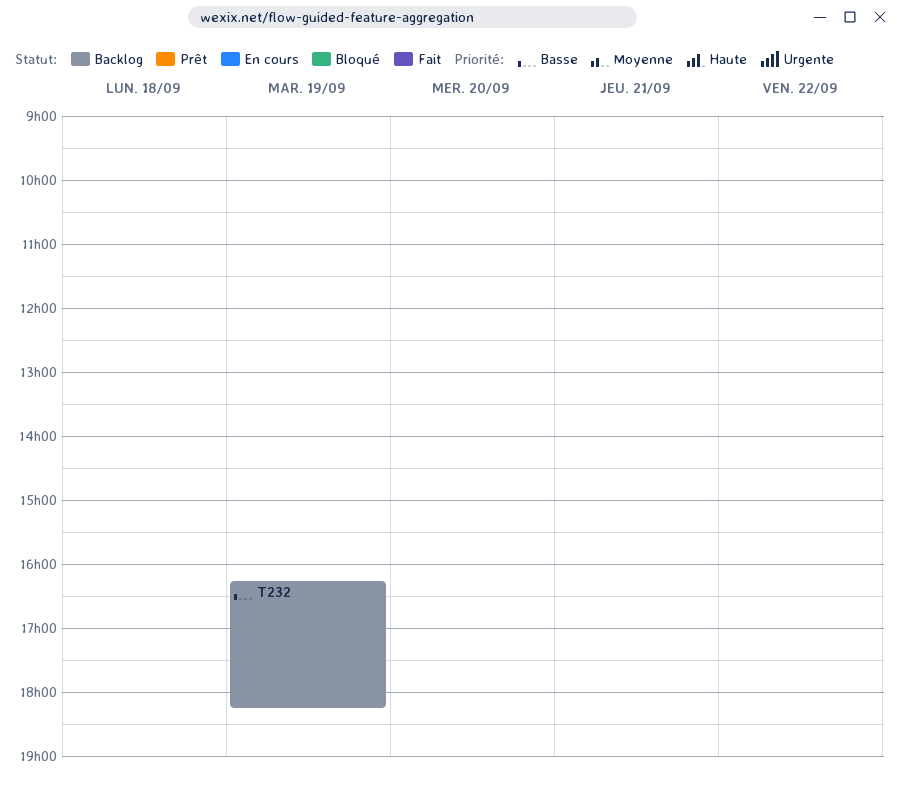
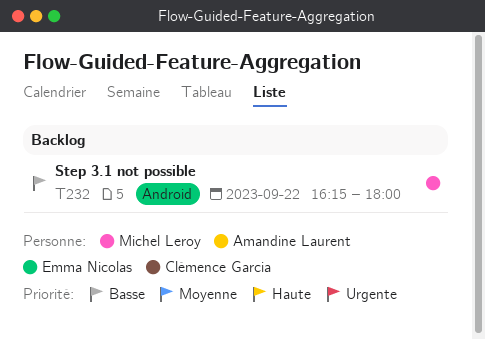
T232, day: Sep 19 -> Sep 22
T232, ends: 18:15 -> 18:00

